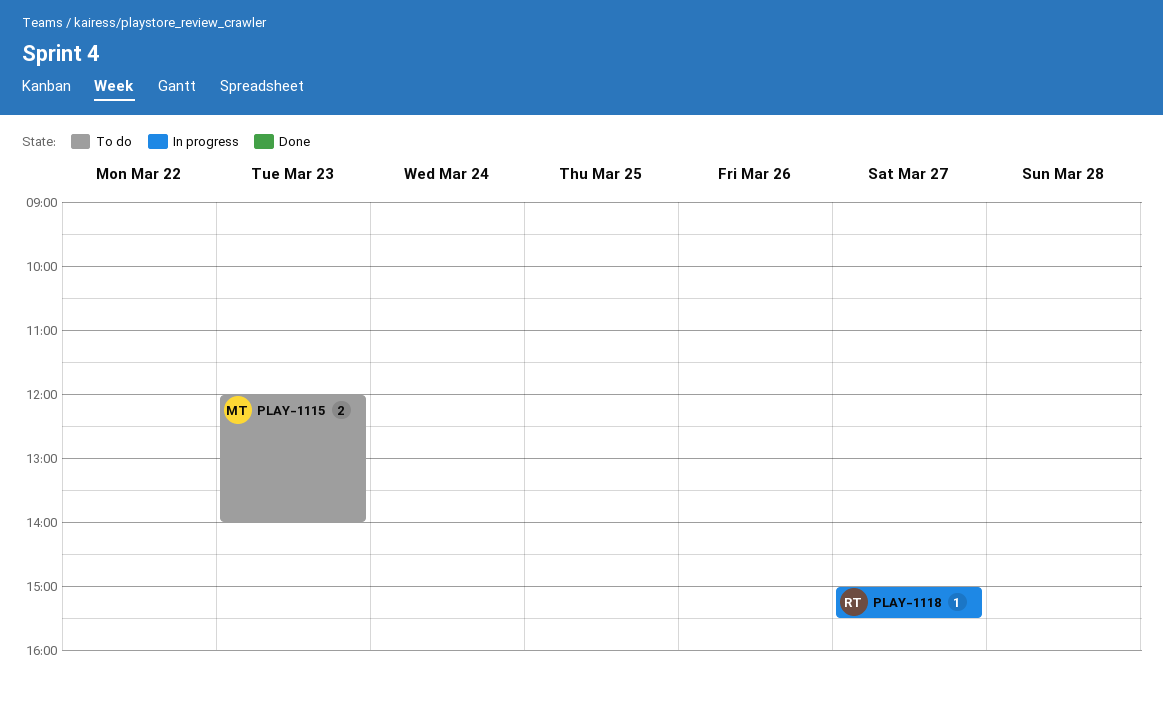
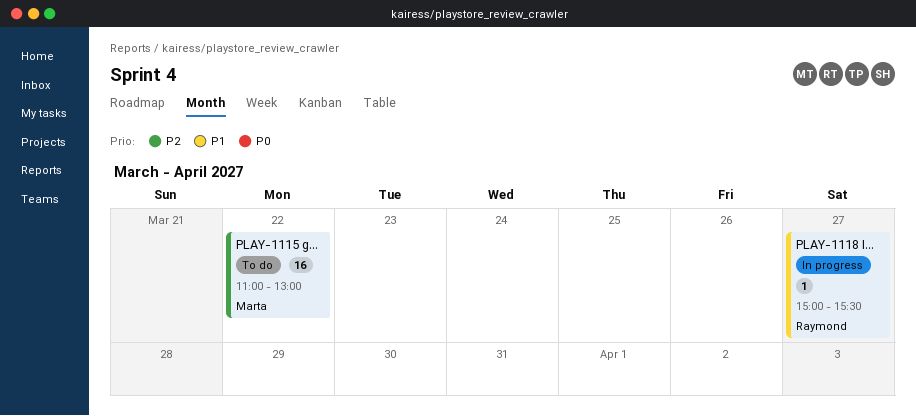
PLAY-1115, estimate: 2 -> 16
PLAY-1115, day: Mar 23 -> Mar 22
PLAY-1115, begins: 12:00 -> 11:00
PLAY-1115, ends: 14:00 -> 13:00

